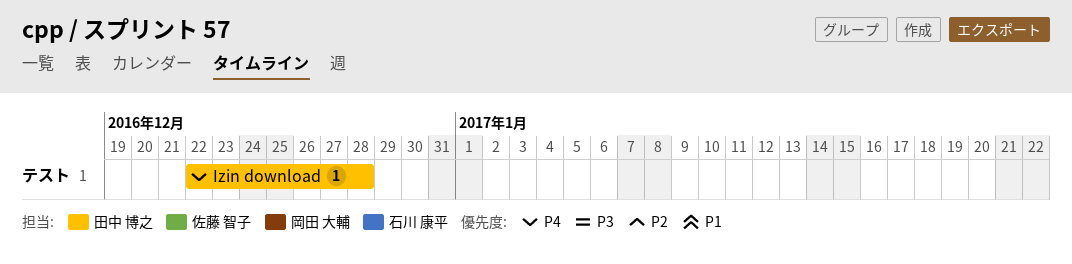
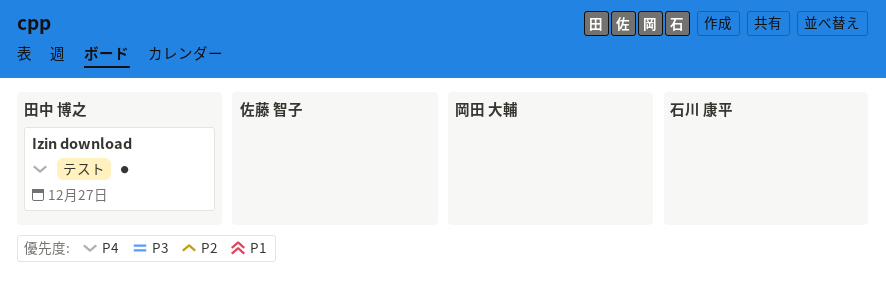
Izin download, due: Dec 28 -> Dec 27

